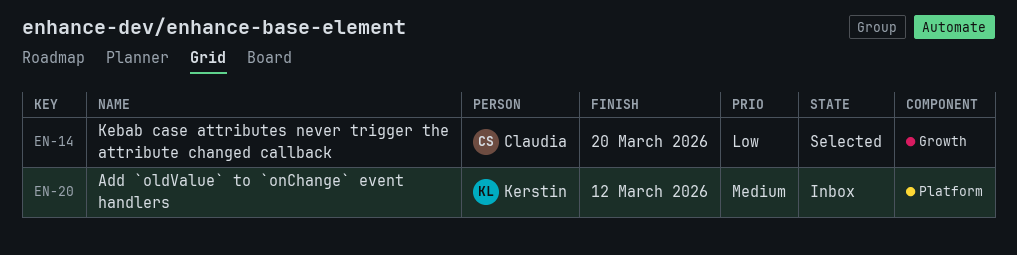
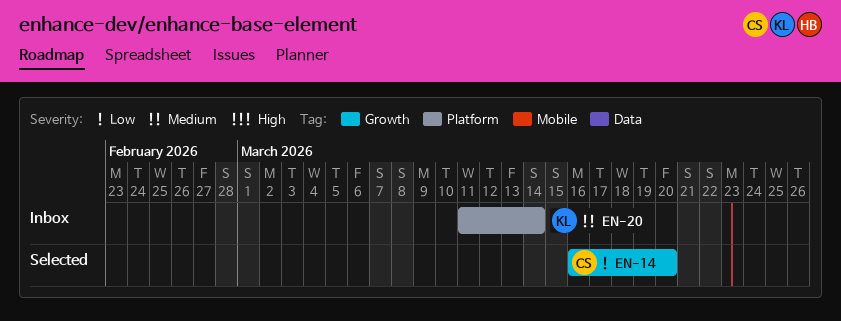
EN-20, due: Mar 12 -> Mar 14

